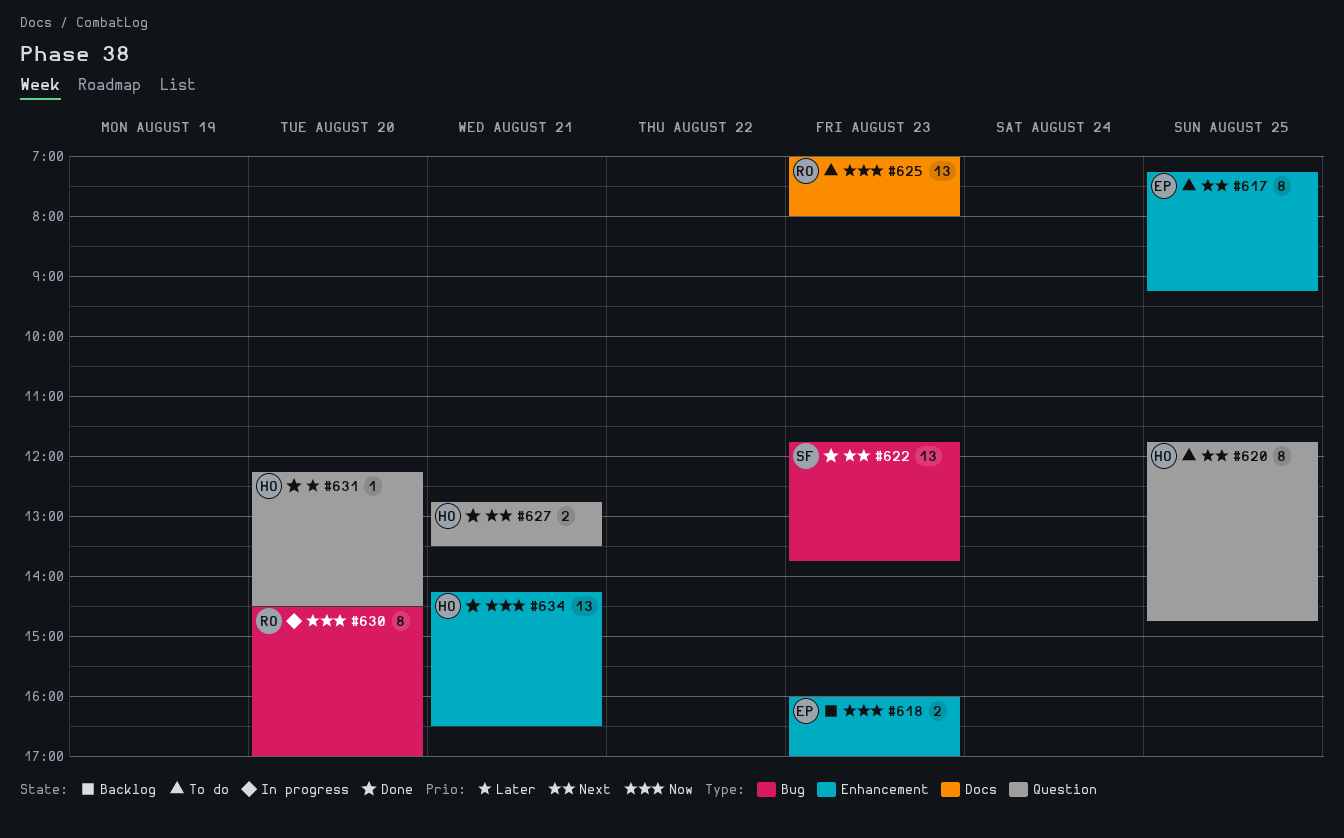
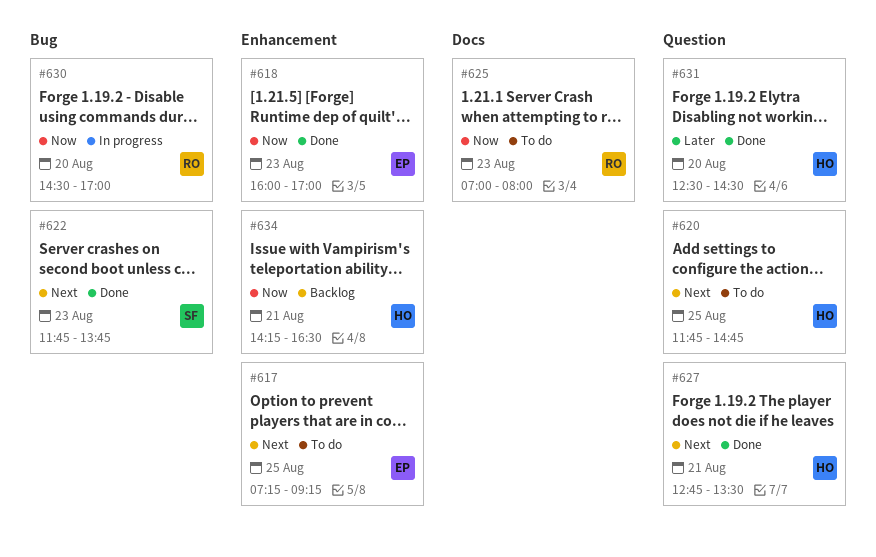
#618, status: Backlog -> Done
#631, begins: 12:15 -> 12:30
#634, status: Done -> Backlog

